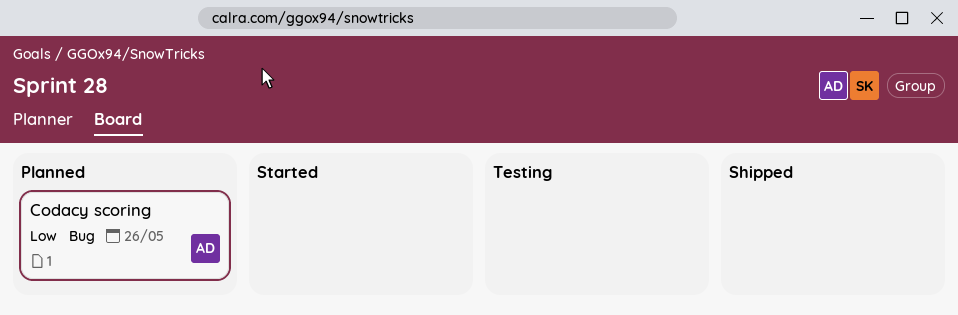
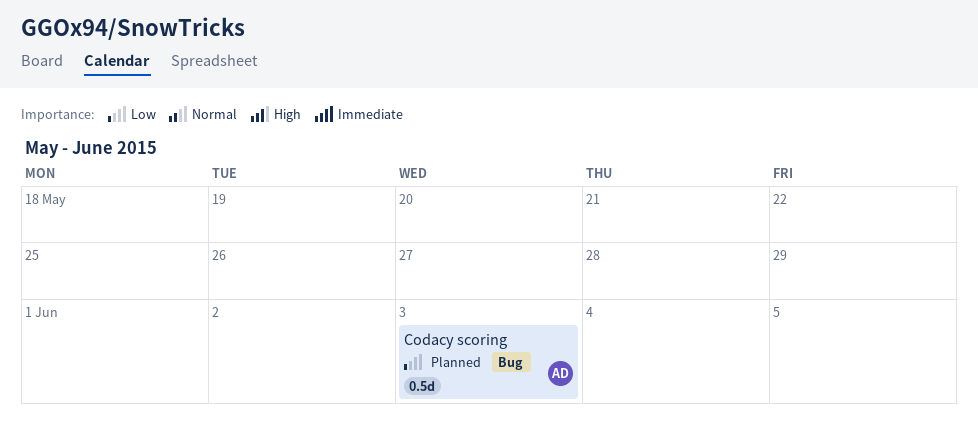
Codacy scoring, due: May 26 -> Jun 3

